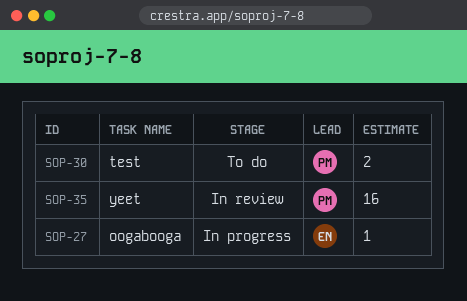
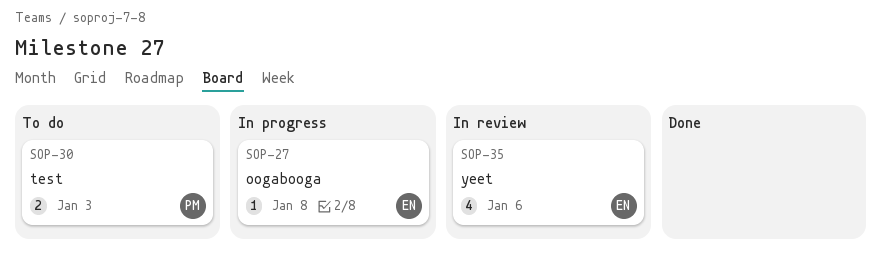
SOP-35, owner: PM -> EN
SOP-35, estimate: 16 -> 4

